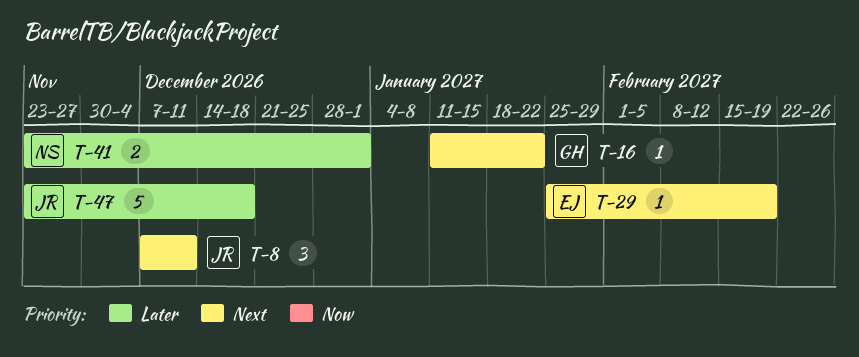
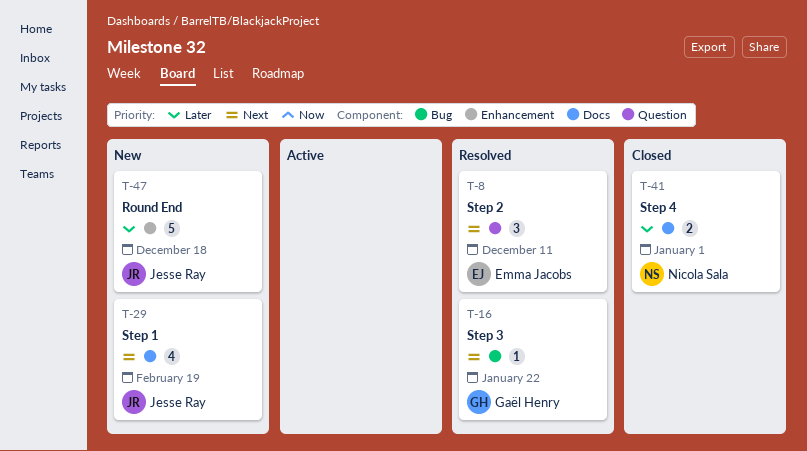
T-8, owner: Jesse Ray -> Emma Jacobs
T-29, owner: Emma Jacobs -> Jesse Ray
T-29, estimate: 1 -> 4

